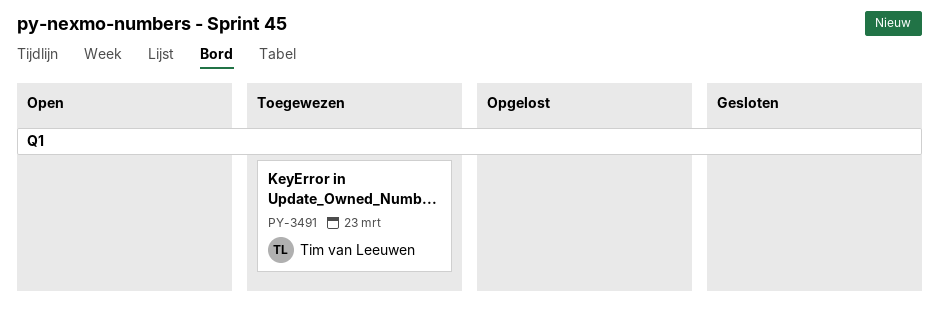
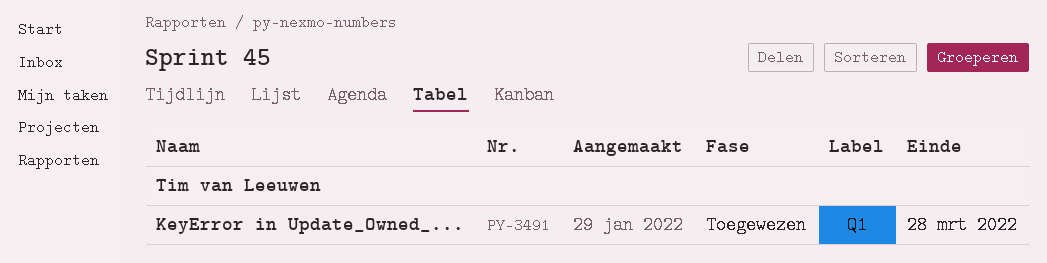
PY-3491, due: Mar 23 -> Mar 28

